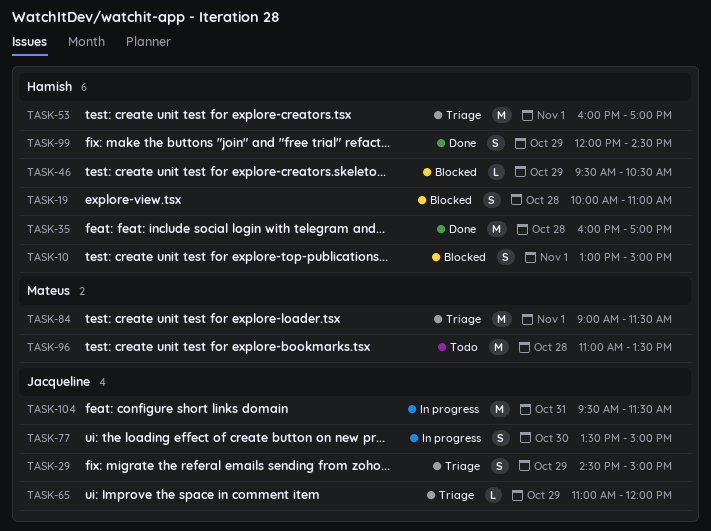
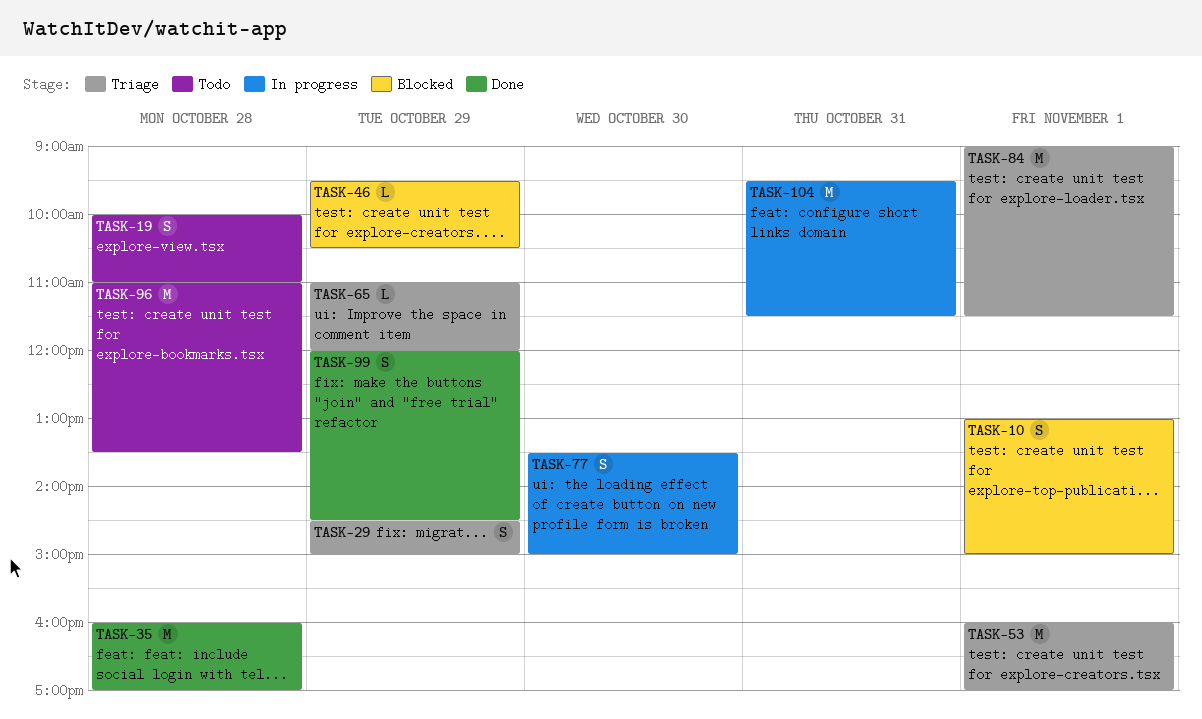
TASK-19, status: Blocked -> Todo

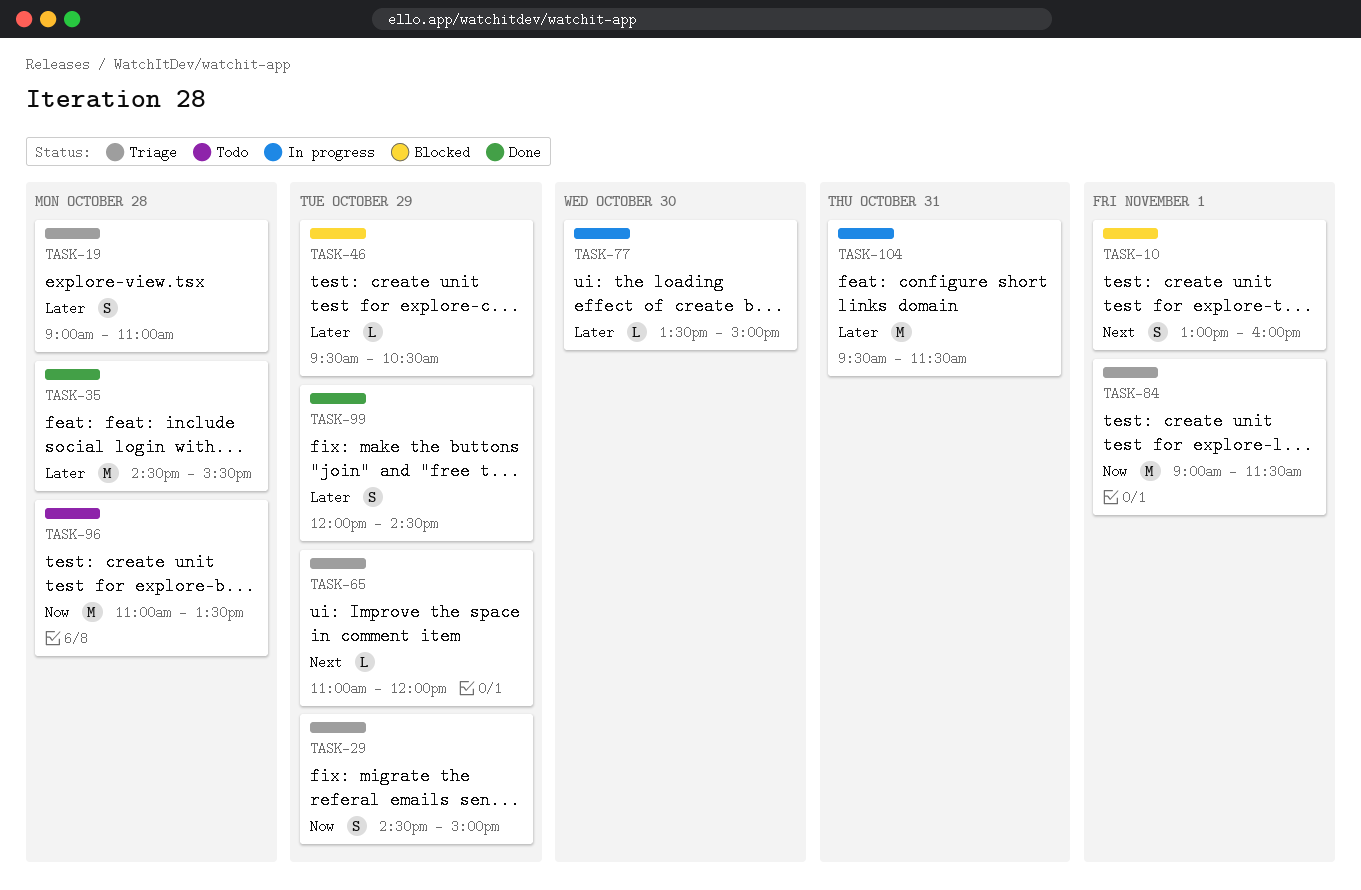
TASK-10, ends: 15:00 -> 16:00
TASK-19, status: Todo -> Triage
TASK-19, begins: 10:00 -> 09:00
TASK-35, begins: 16:00 -> 14:30
TASK-35, ends: 17:00 -> 15:30
TASK-53: present -> none
TASK-77, estimate: S -> L

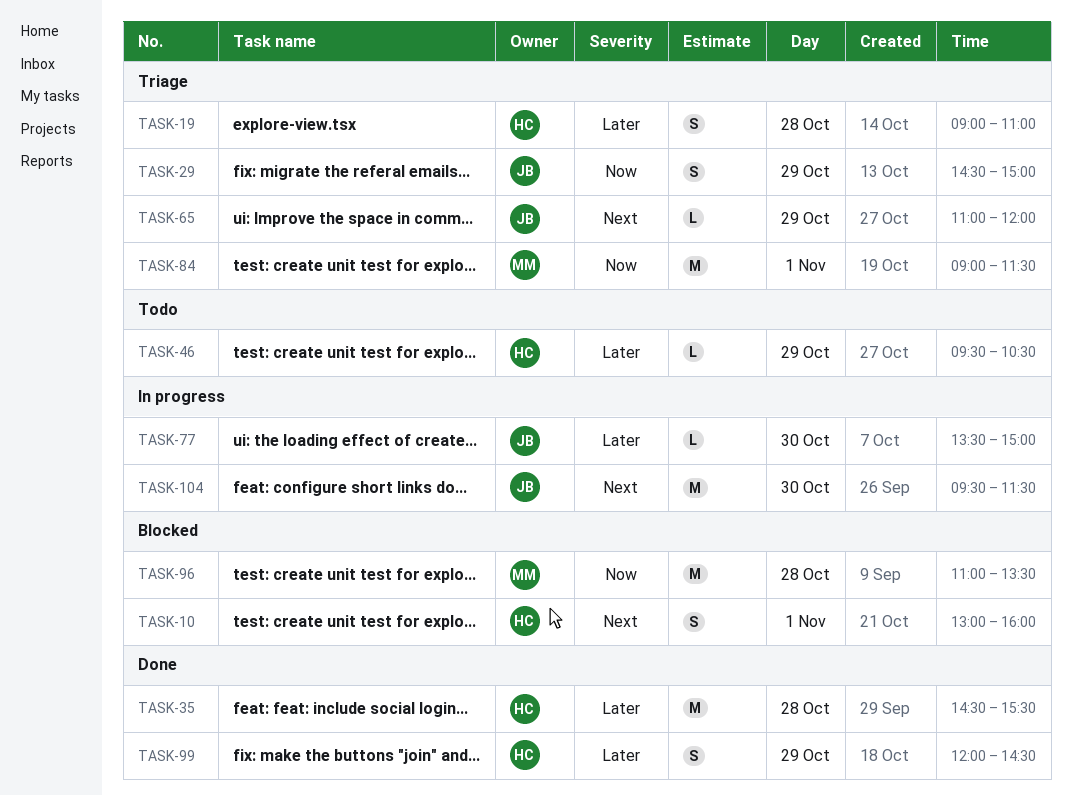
TASK-46, status: Blocked -> Todo
TASK-96, status: Todo -> Blocked
TASK-104, priority: Later -> Next
TASK-104, day: Oct 31 -> Oct 30

